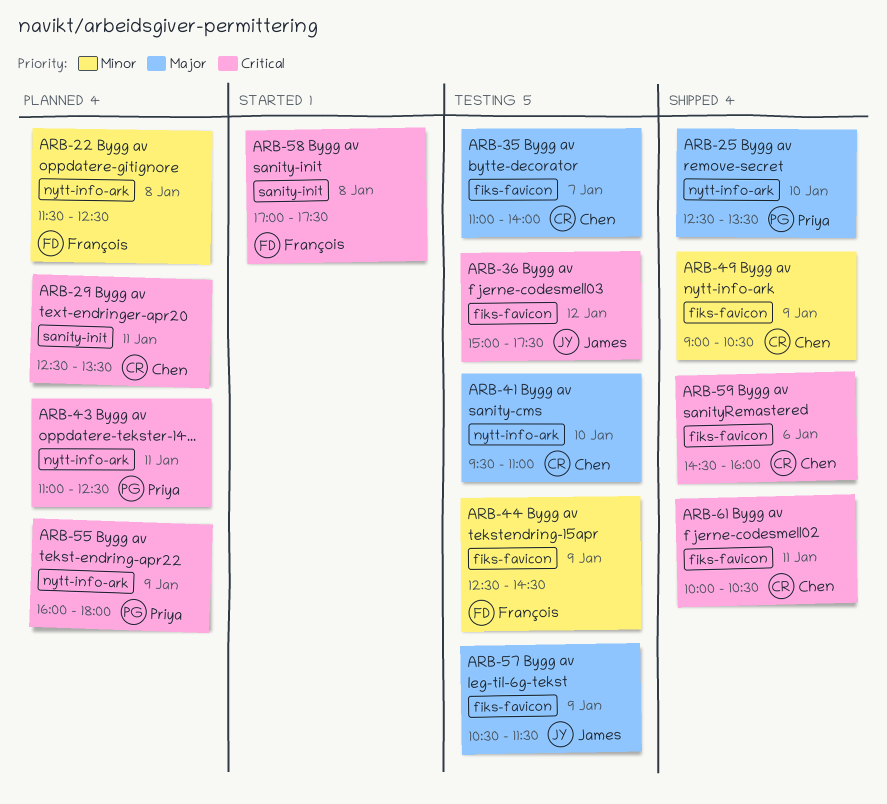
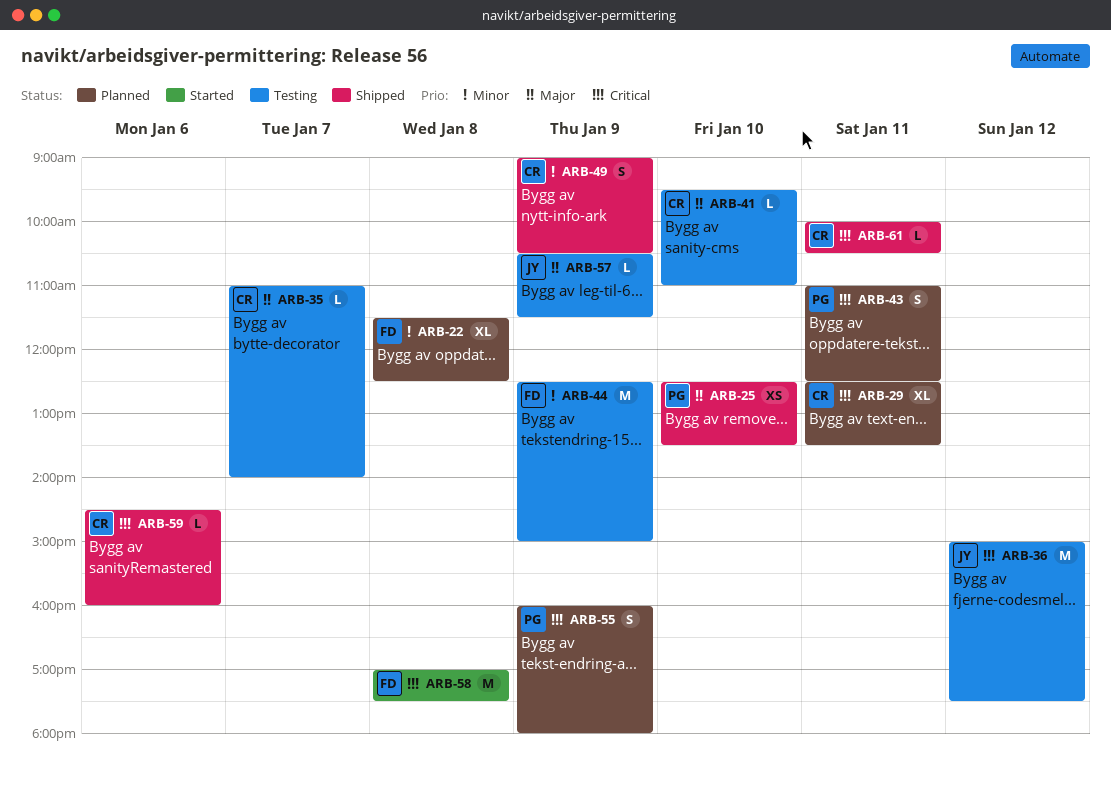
ARB-44, ends: 14:30 -> 15:00

